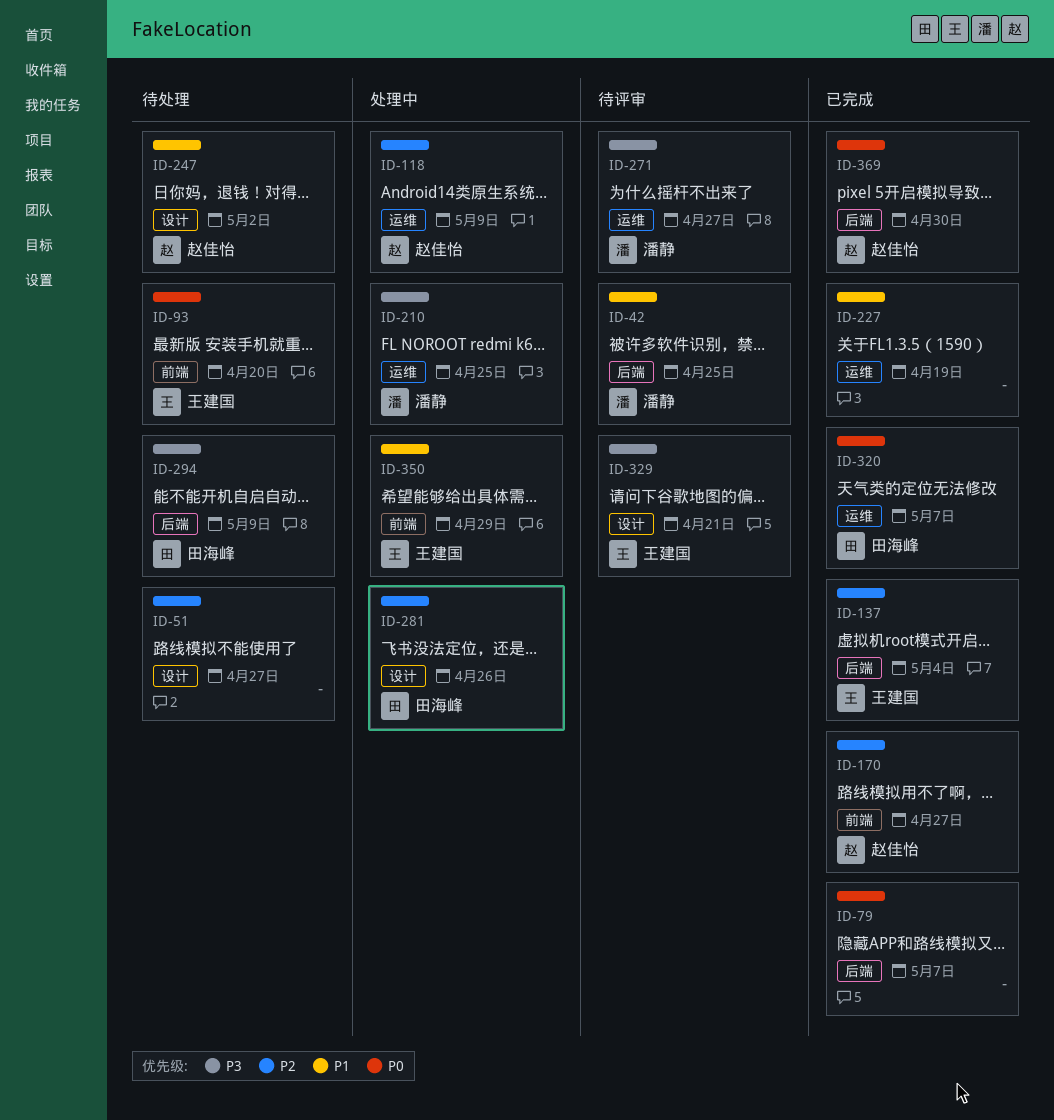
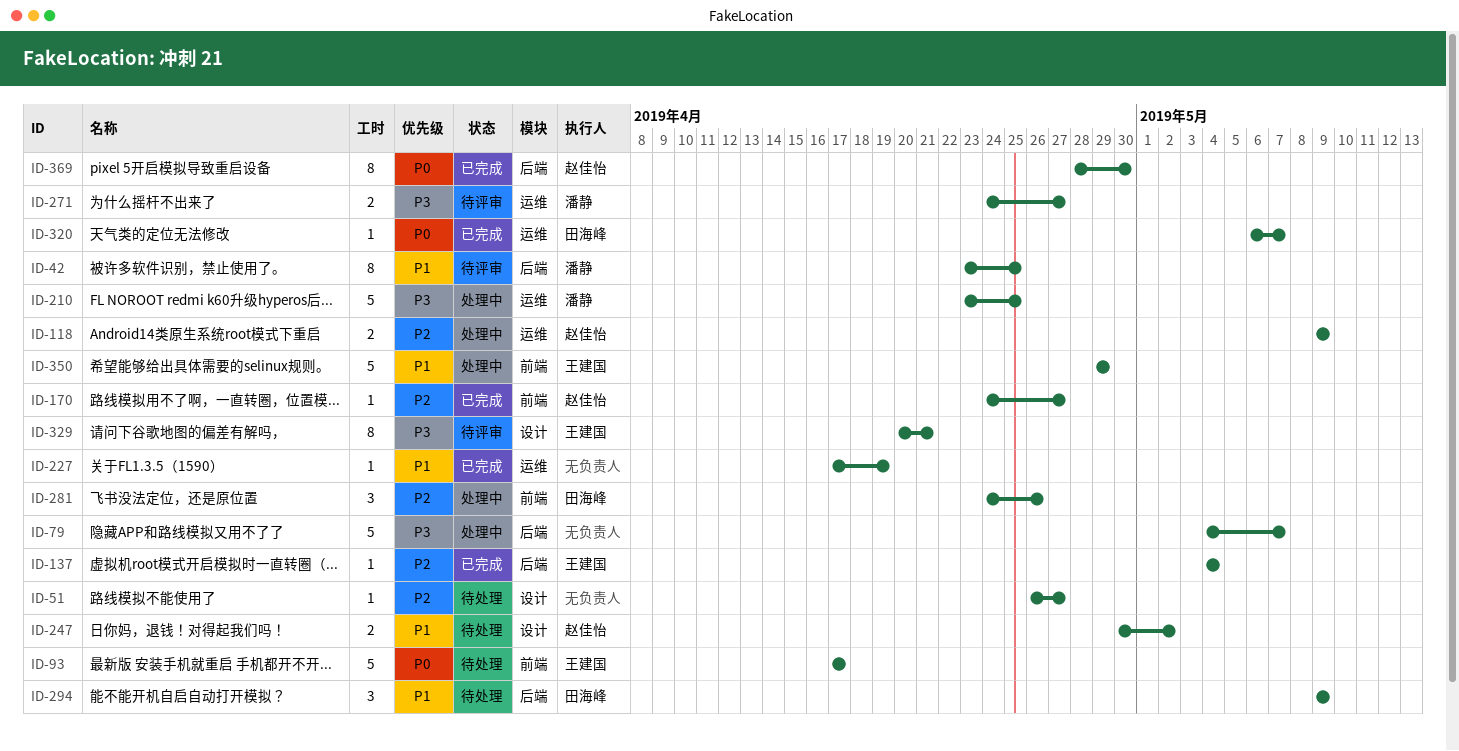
ID-79, status: 已完成 -> 处理中
ID-79, priority: P0 -> P3
ID-93, due: Apr 20 -> Apr 17
ID-281, label: 设计 -> 前端
ID-294, priority: P3 -> P1

